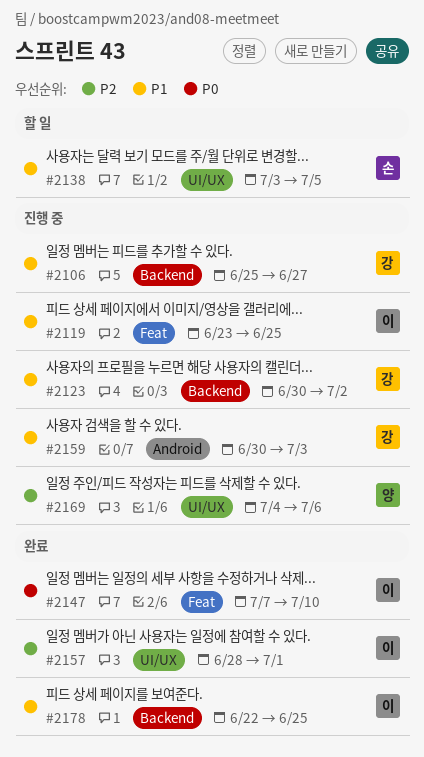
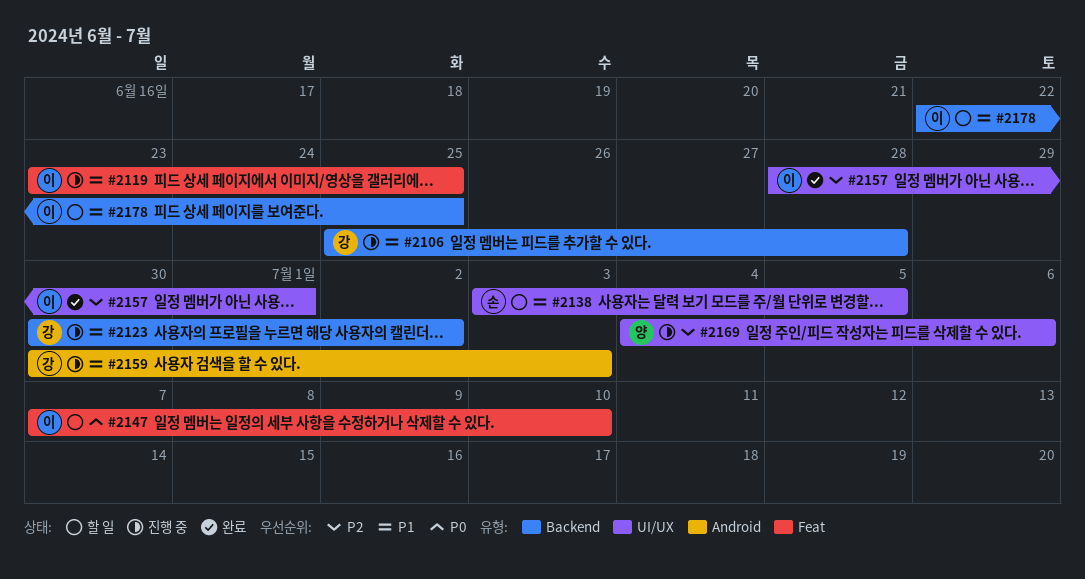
#2106, due: Jun 27 -> Jun 28
#2147, status: 완료 -> 할 일
#2178, status: 완료 -> 할 일

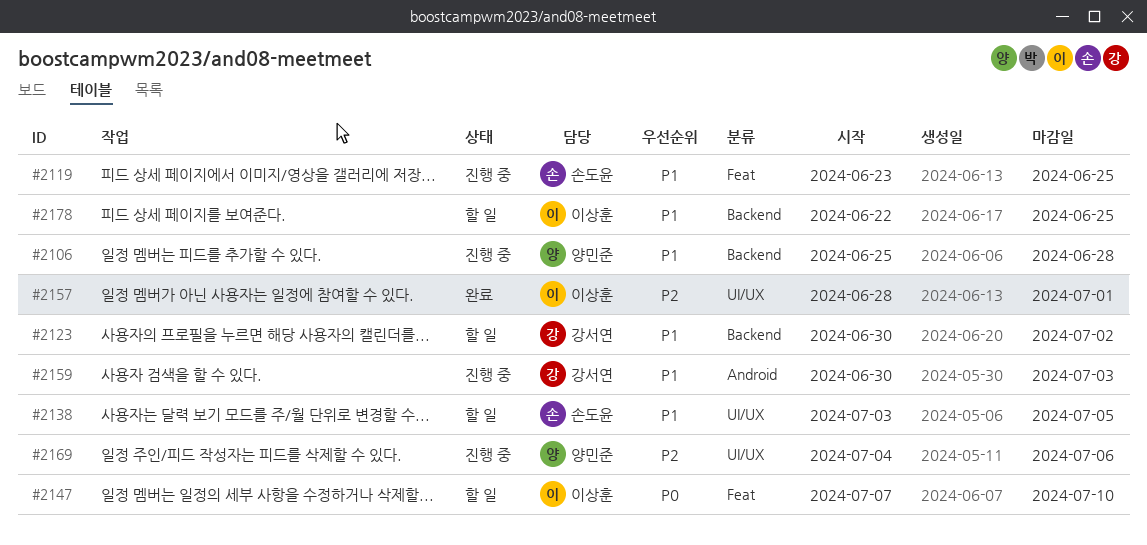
#2106, owner: 강서연 -> 양민준
#2119, owner: 이상훈 -> 손도윤
#2123, status: 진행 중 -> 할 일

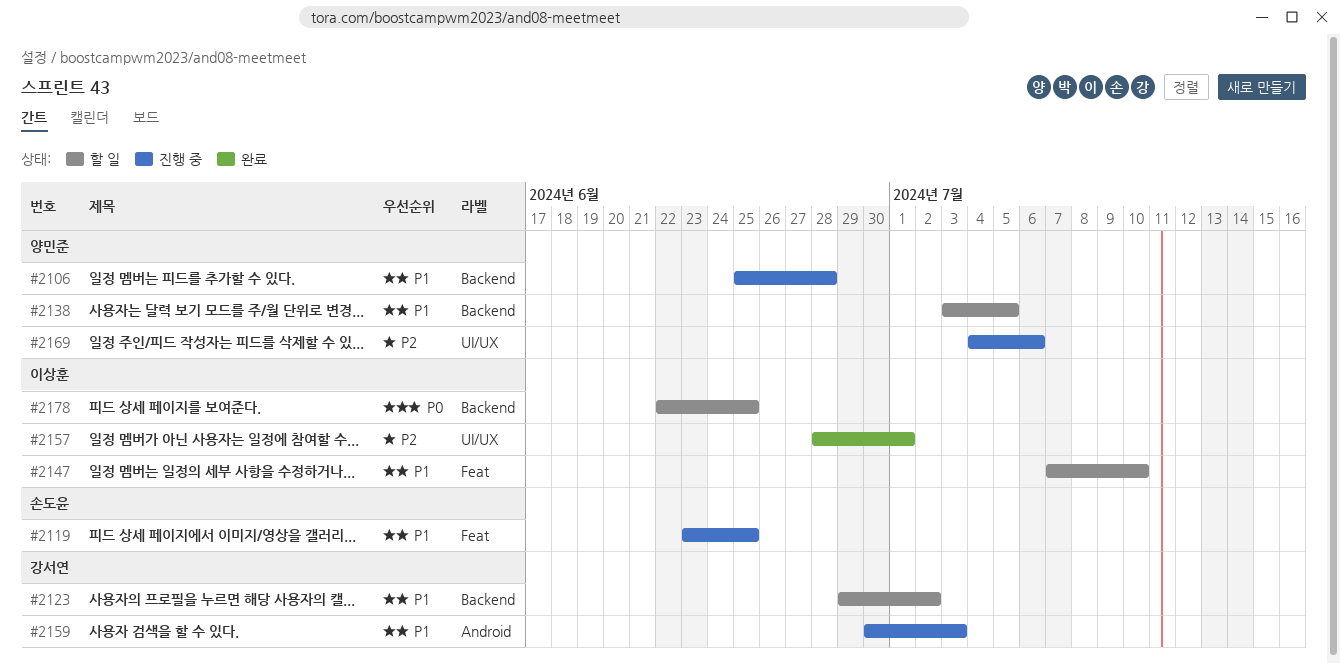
#2123, start: Jun 30 -> Jun 29
#2138, owner: 손도윤 -> 양민준
#2138, label: UI/UX -> Backend
#2147, priority: P0 -> P1
#2178, priority: P1 -> P0

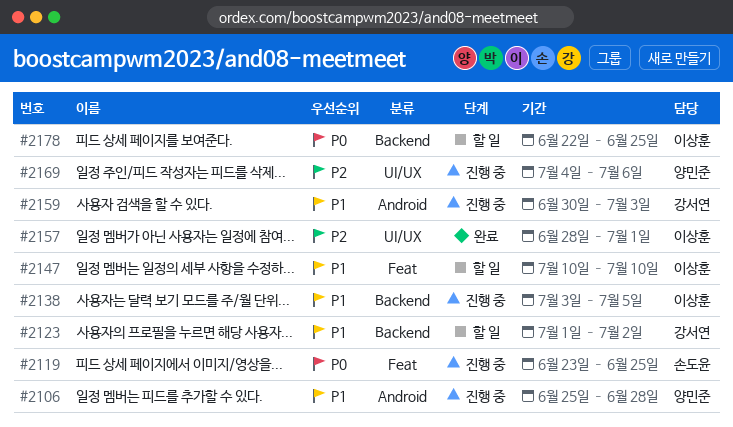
#2106, label: Backend -> Android
#2119, priority: P1 -> P0
#2123, start: Jun 29 -> Jul 1
#2138, status: 할 일 -> 진행 중
#2138, owner: 양민준 -> 이상훈
#2147, start: Jul 7 -> Jul 10

